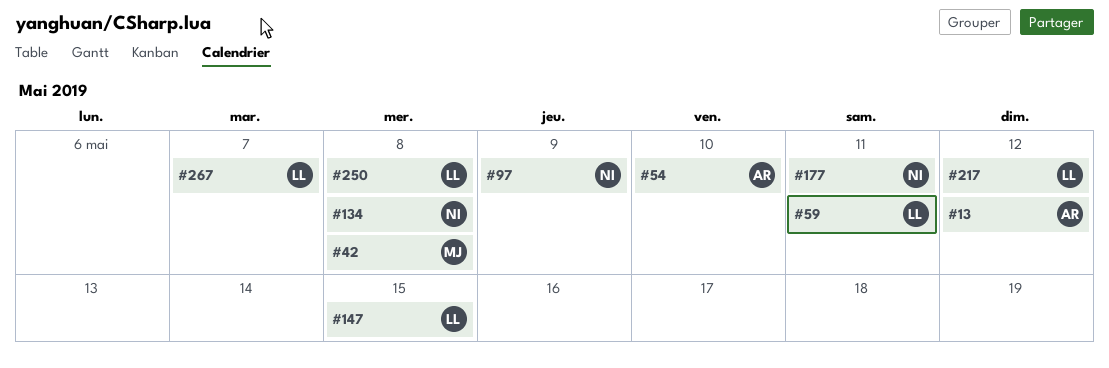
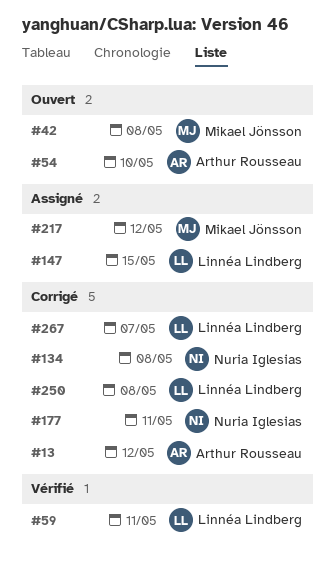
#97: present -> none
#217, owner: Linnéa Lindberg -> Mikael Jönsson

